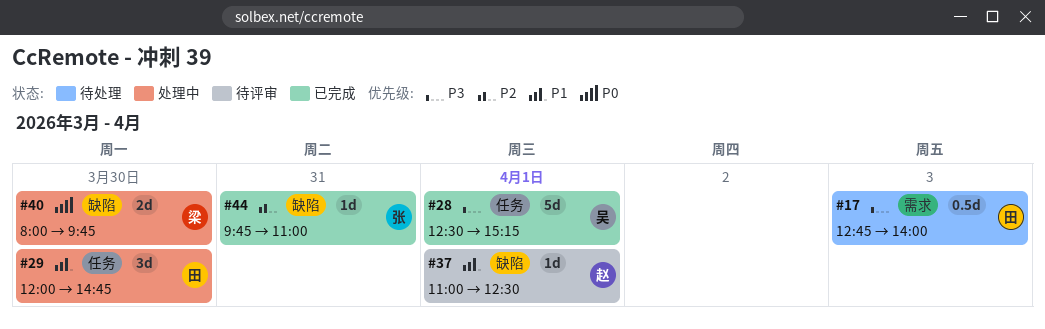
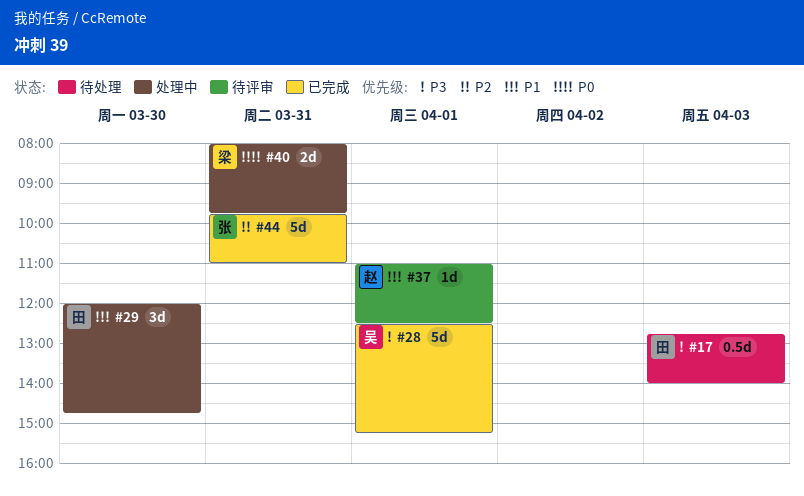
#40, day: Mar 30 -> Mar 31
#44, estimate: 1d -> 5d

